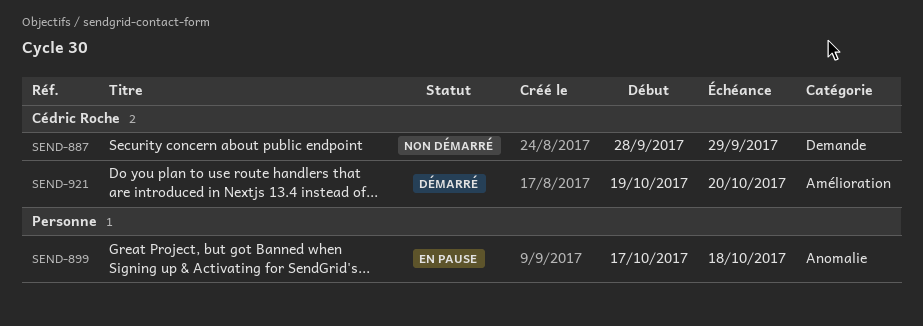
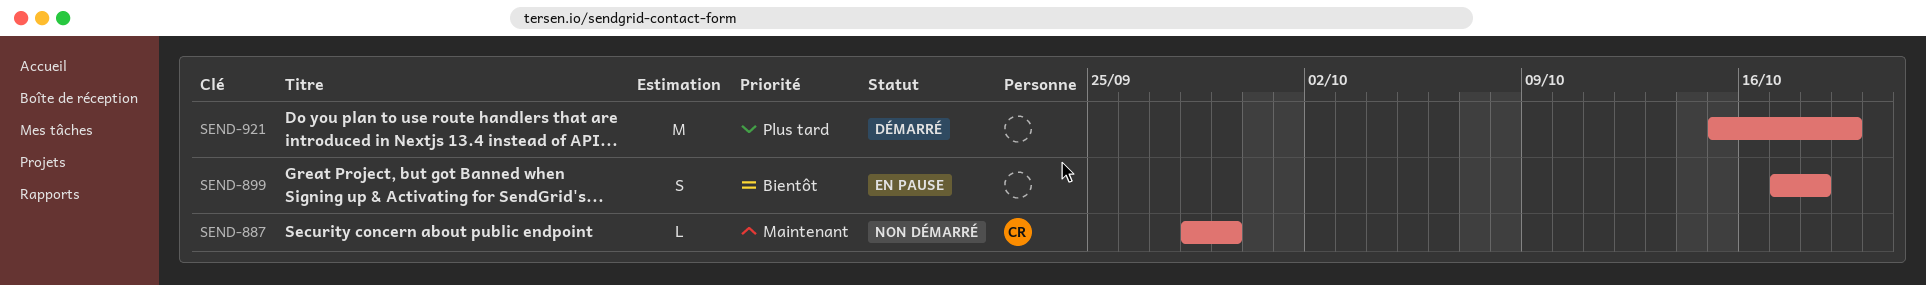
SEND-921, owner: Cédric Roche -> none
SEND-921, start: Oct 19 -> Oct 15
SEND-921, due: Oct 20 -> Oct 19

